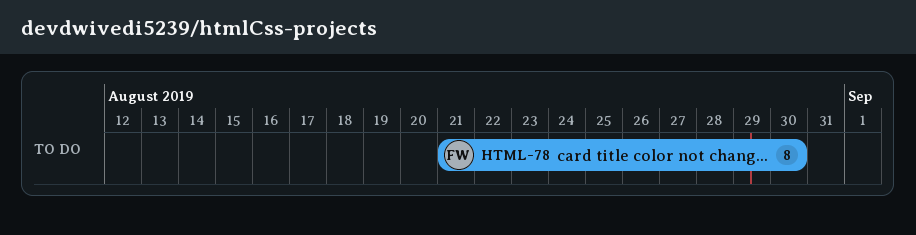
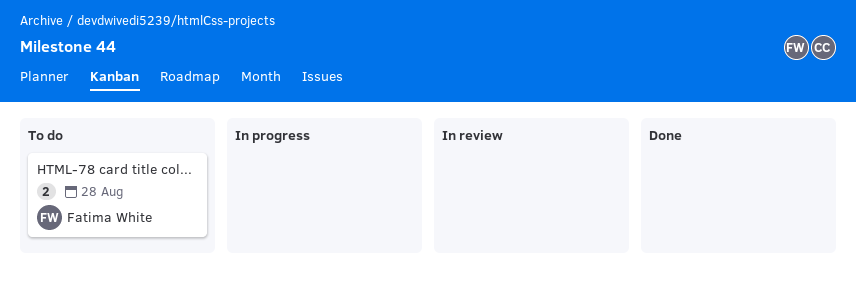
HTML-78, estimate: 8 -> 2
HTML-78, due: Aug 30 -> Aug 28

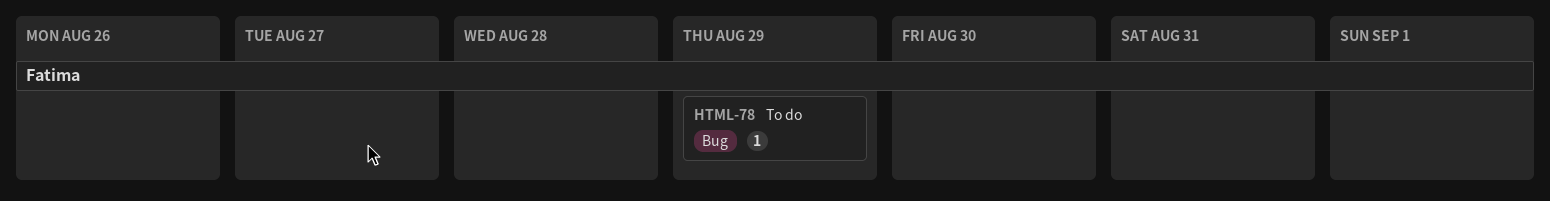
HTML-78, estimate: 2 -> 1
HTML-78, due: Aug 28 -> Aug 29

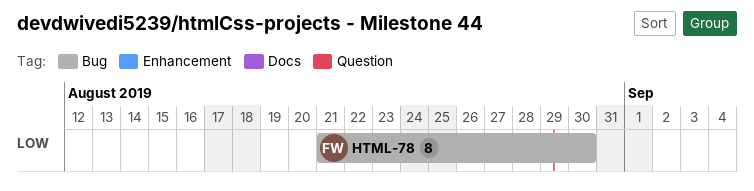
HTML-78, estimate: 1 -> 8
HTML-78, due: Aug 29 -> Aug 30

